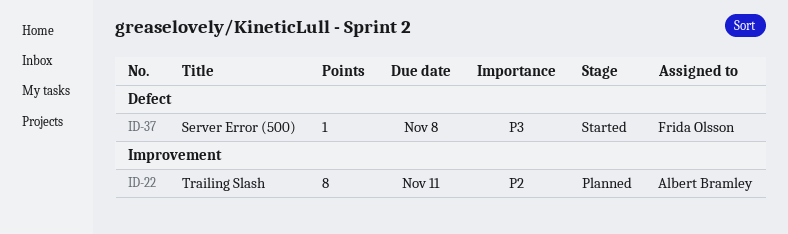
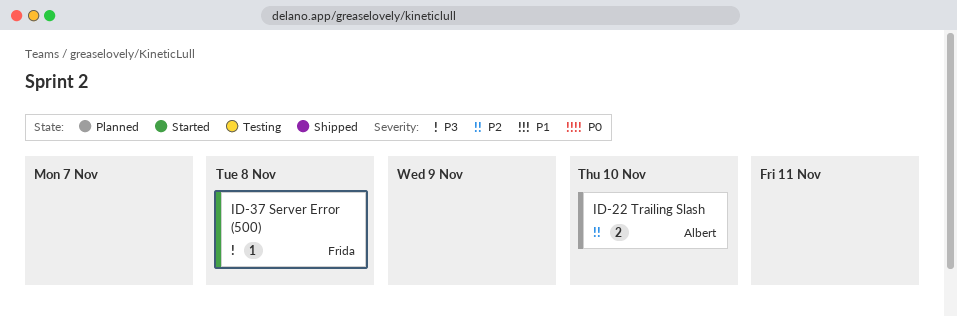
ID-22, estimate: 8 -> 2
ID-22, due: Nov 11 -> Nov 10

